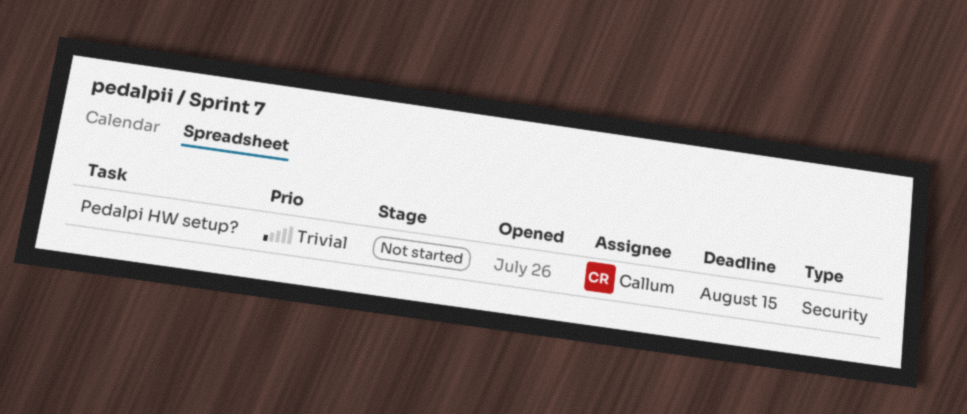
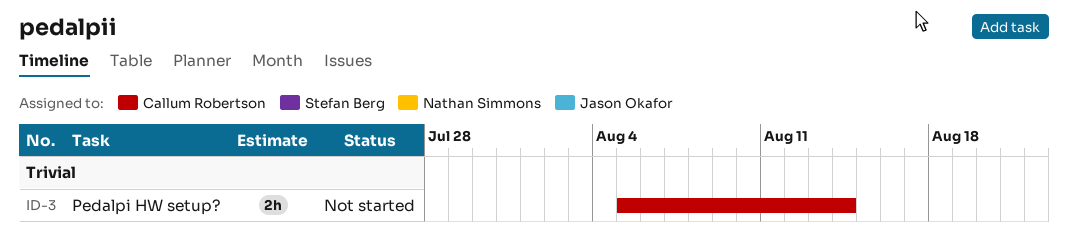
Pedalpi HW setup?, due: Aug 15 -> Aug 14

